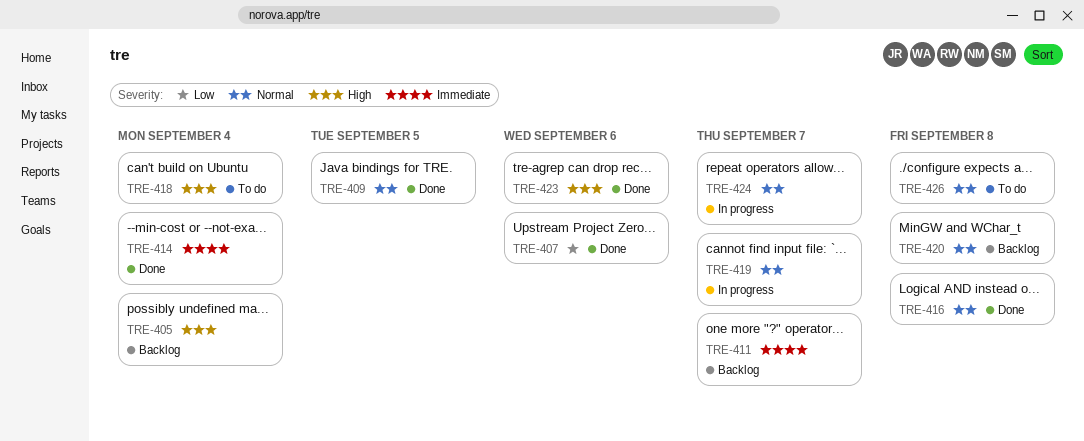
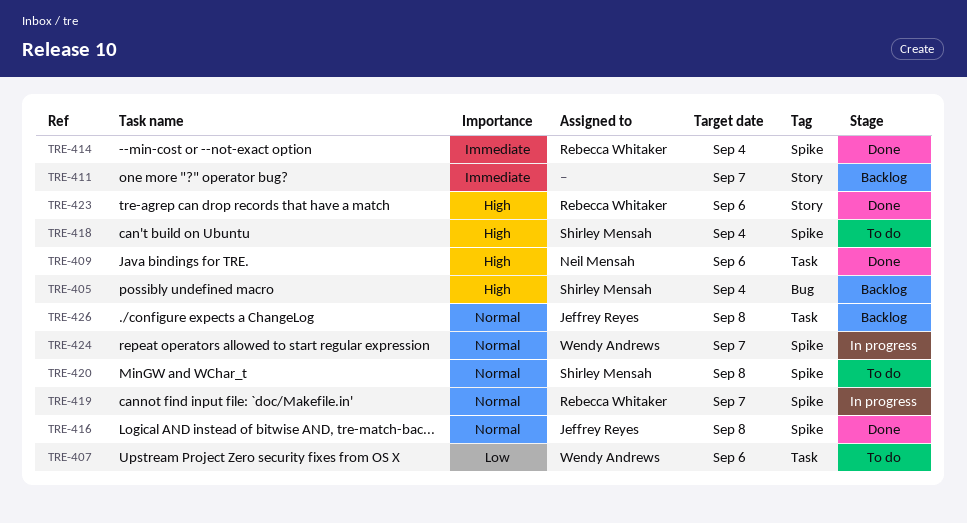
TRE-407, status: Done -> To do
TRE-409, priority: Normal -> High
TRE-409, due: Sep 5 -> Sep 6
TRE-420, status: Backlog -> To do
TRE-426, status: To do -> Backlog

